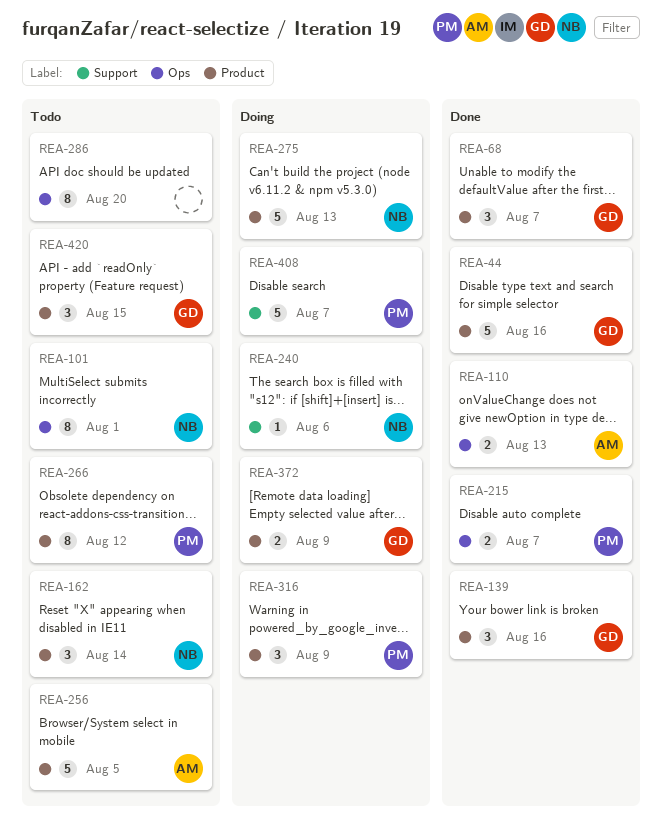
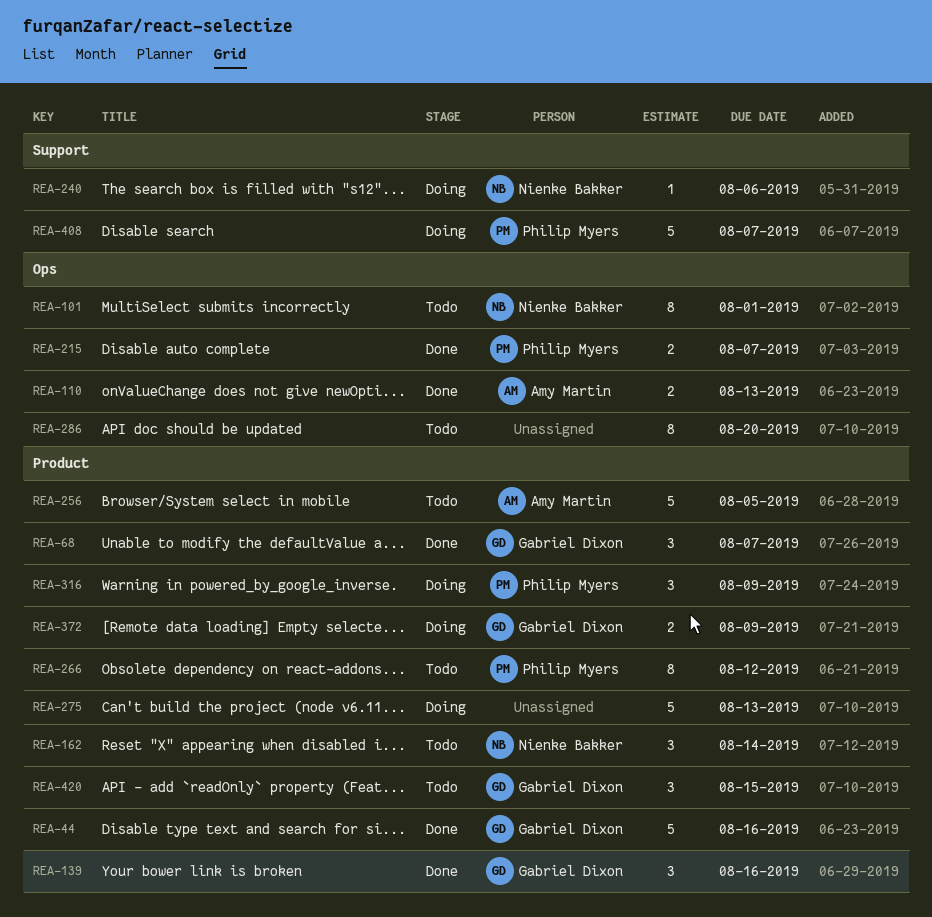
REA-275, owner: Nienke Bakker -> none

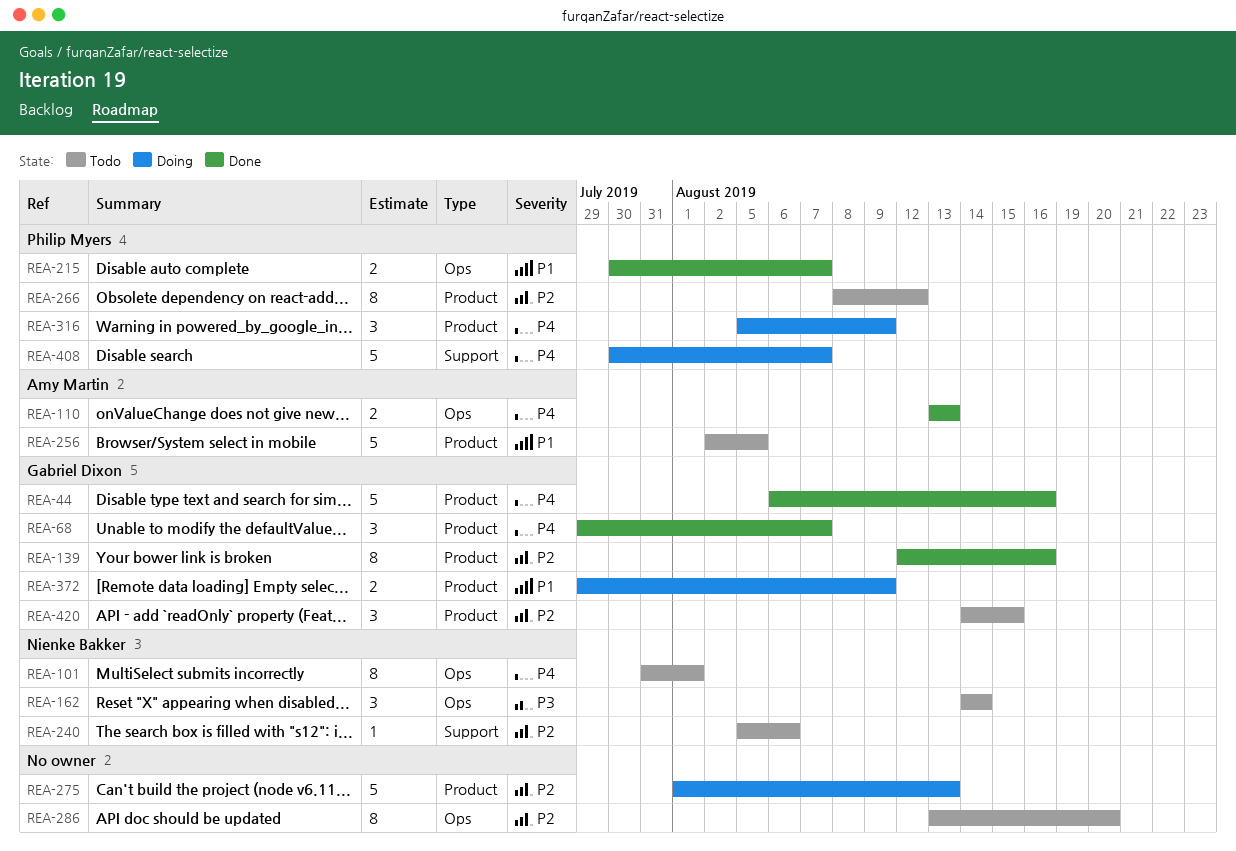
REA-139, estimate: 3 -> 8
REA-162, label: Product -> Ops
REA-240, status: Doing -> Todo

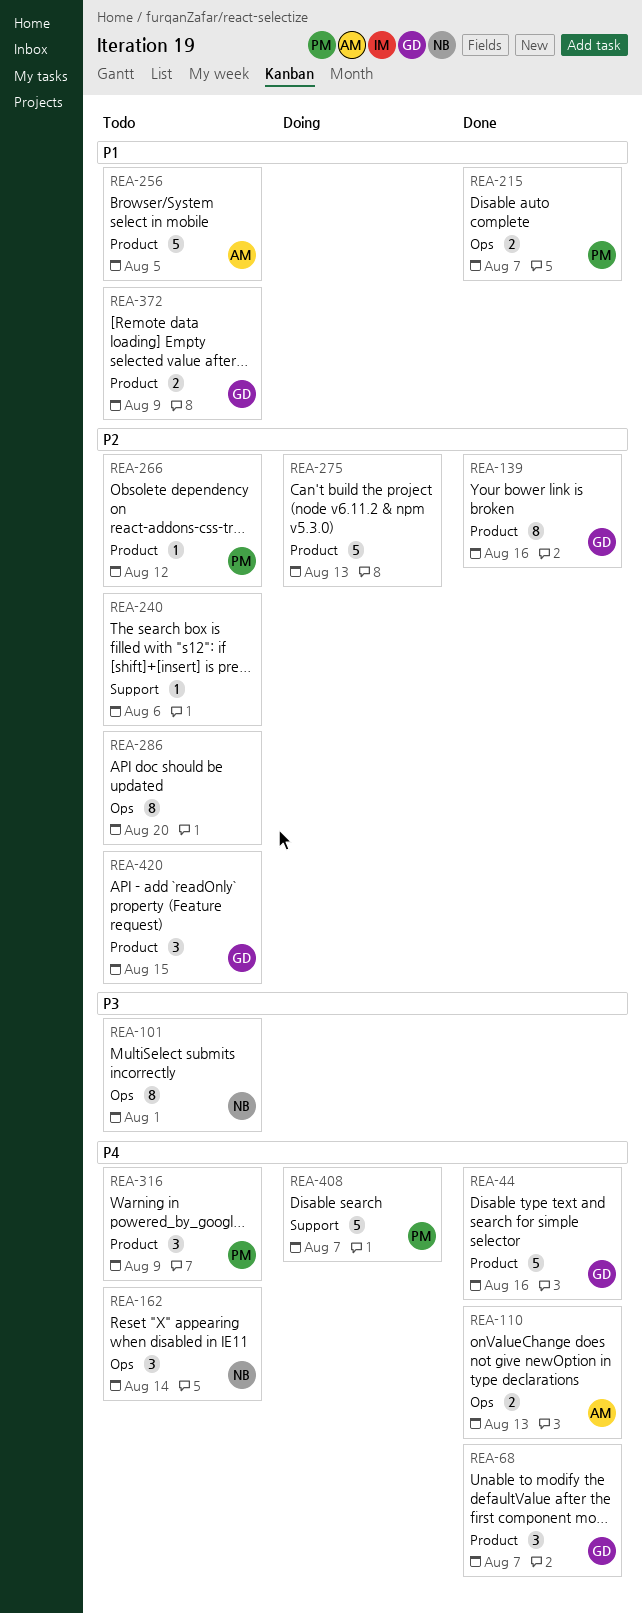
REA-101, priority: P4 -> P3
REA-162, priority: P3 -> P4
REA-240, owner: Nienke Bakker -> none
REA-266, estimate: 8 -> 1
REA-316, status: Doing -> Todo
REA-372, status: Doing -> Todo

